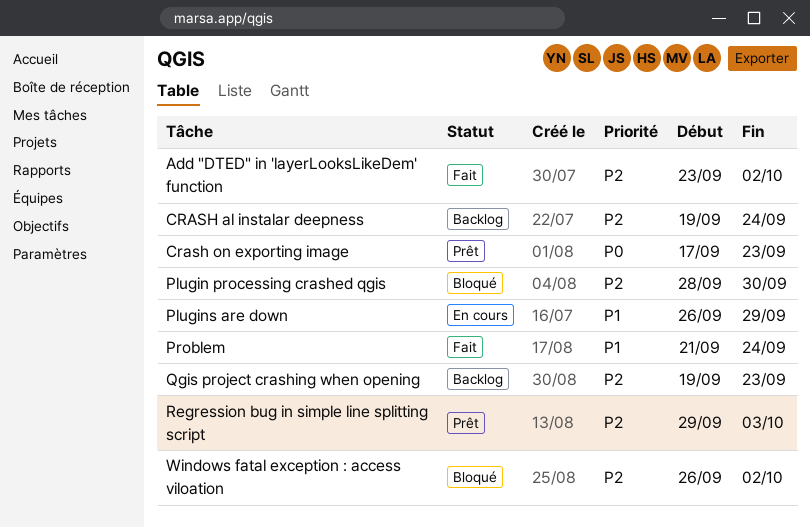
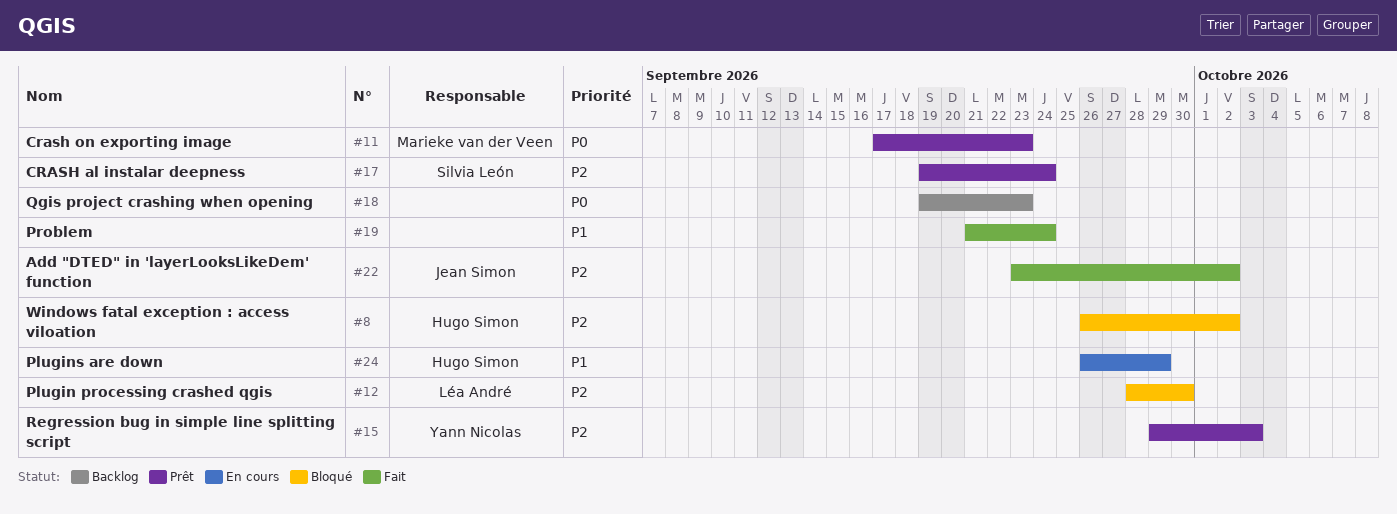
CRASH al instalar deepness, status: Backlog -> Prêt
Qgis project crashing when opening, priority: P2 -> P0

